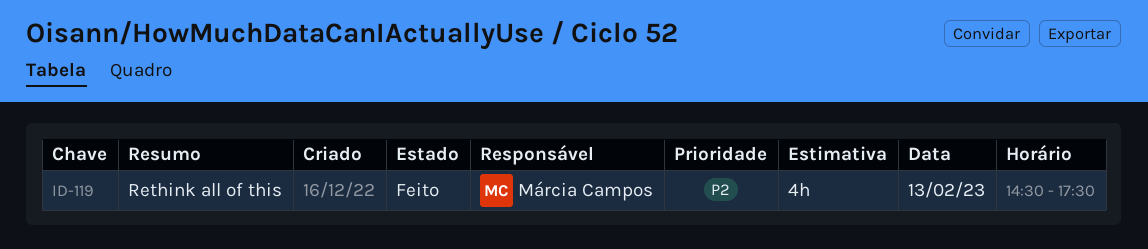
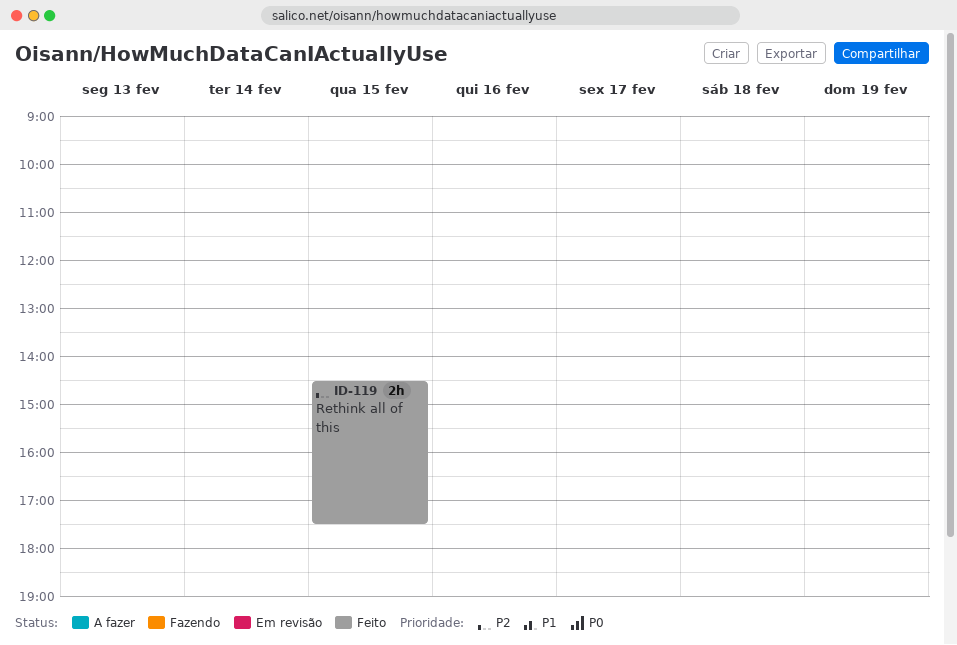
ID-119, estimate: 4h -> 2h
ID-119, day: Feb 13 -> Feb 15

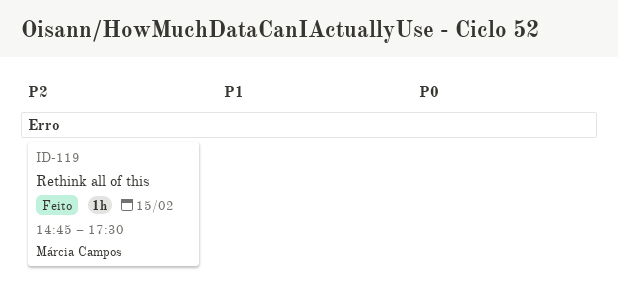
ID-119, estimate: 2h -> 1h
ID-119, begins: 14:30 -> 14:45

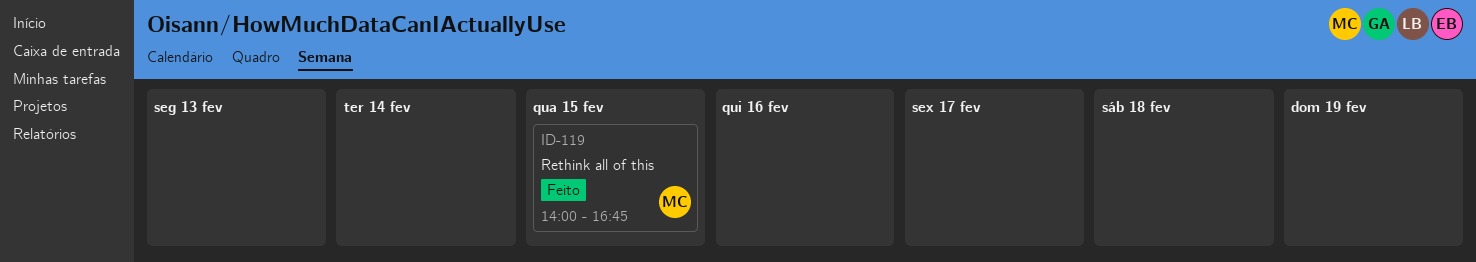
ID-119, begins: 14:45 -> 14:00
ID-119, ends: 17:30 -> 16:45

